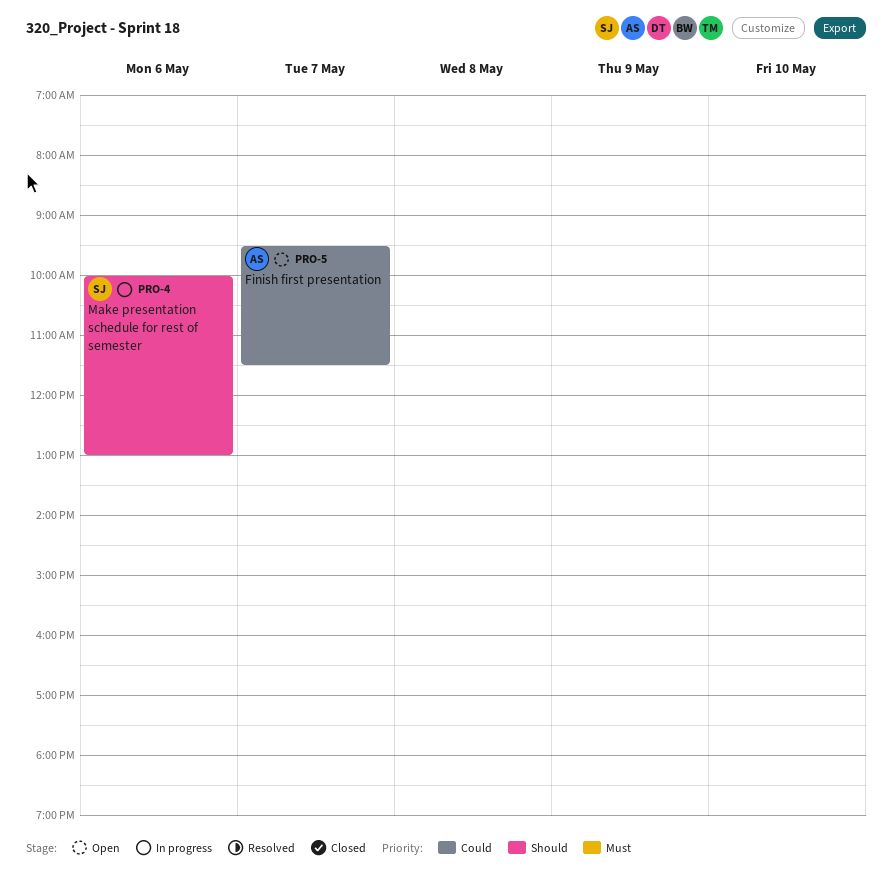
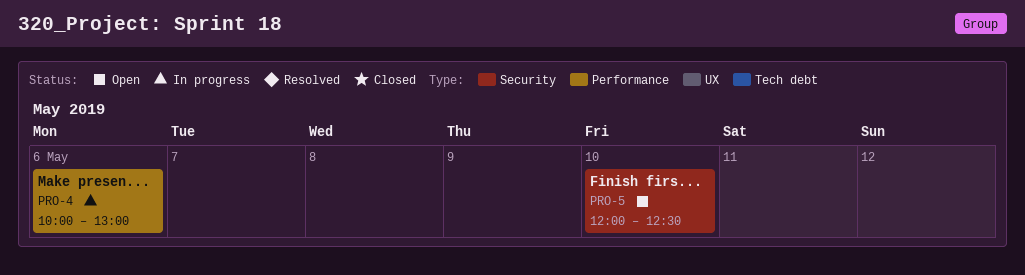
PRO-5, day: May 7 -> May 10
PRO-5, begins: 09:30 -> 12:00
PRO-5, ends: 11:30 -> 12:30

